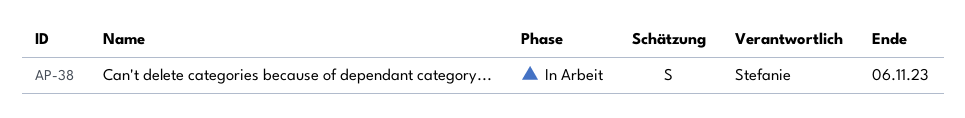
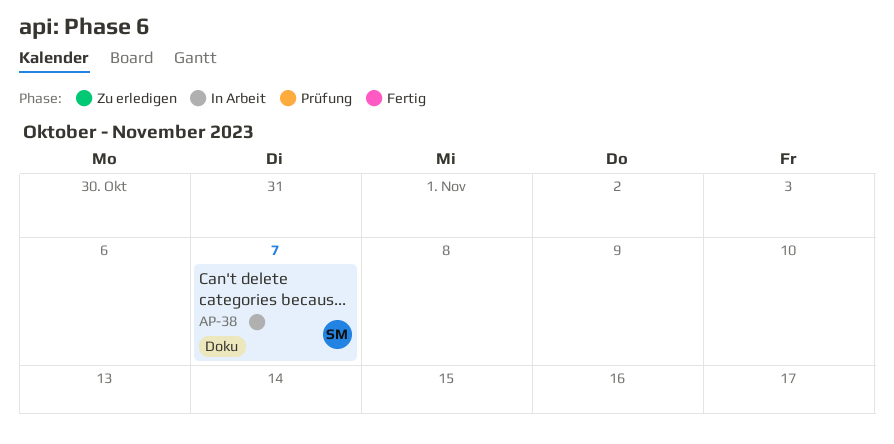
AP-38, due: Nov 6 -> Nov 7

